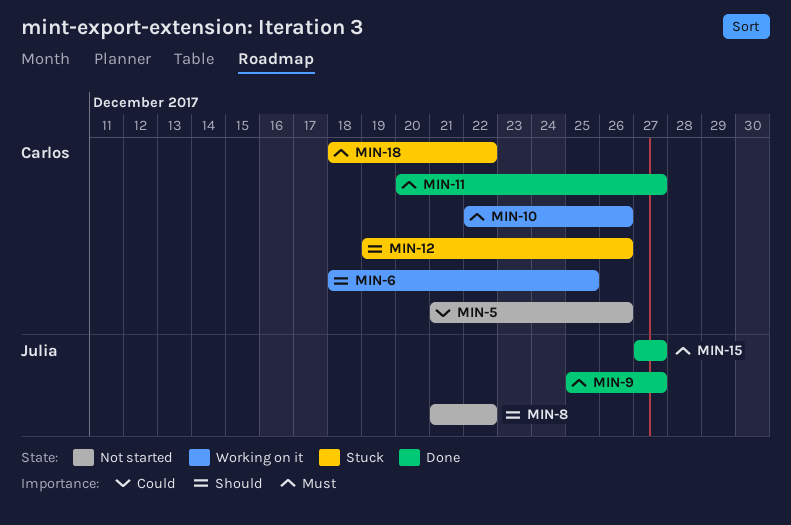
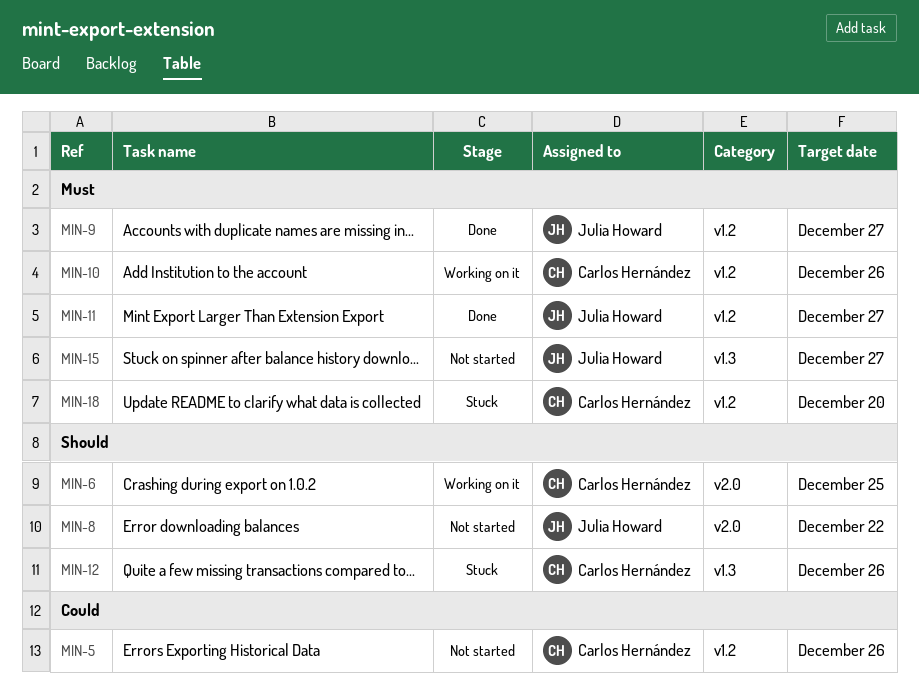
MIN-11, owner: Carlos Hernández -> Julia Howard
MIN-15, status: Done -> Not started
MIN-18, due: Dec 22 -> Dec 20

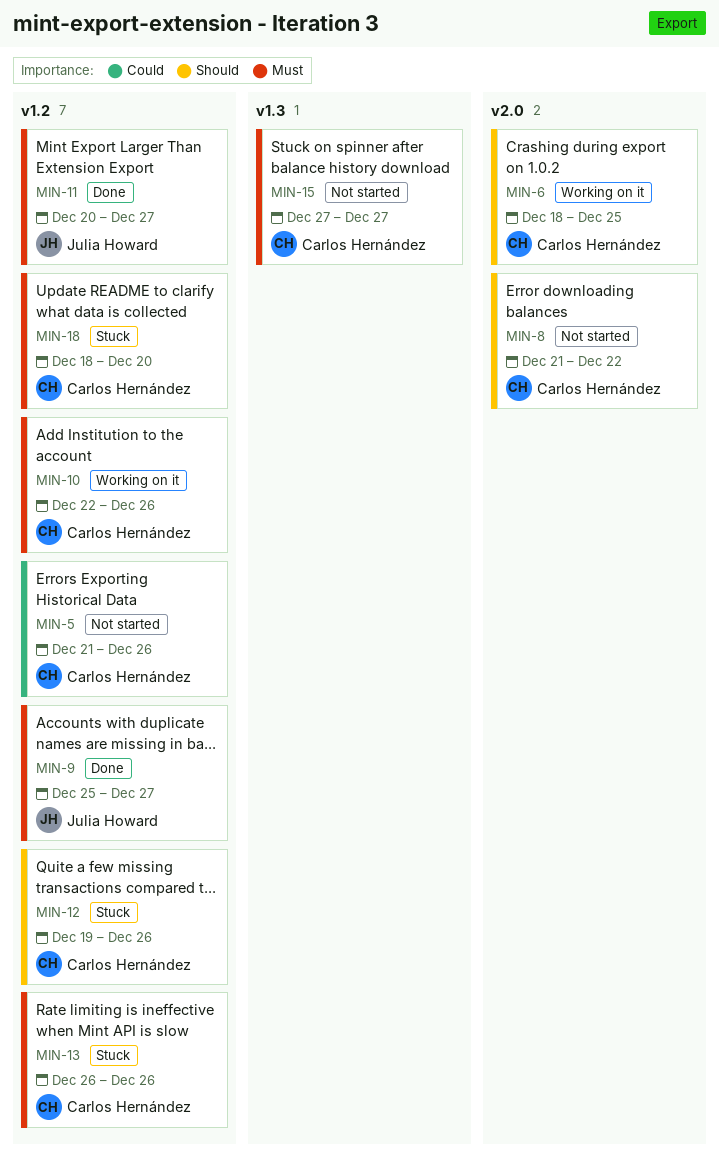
MIN-8, owner: Julia Howard -> Carlos Hernández
MIN-12, label: v1.3 -> v1.2
MIN-13: none -> present
MIN-15, owner: Julia Howard -> Carlos Hernández

